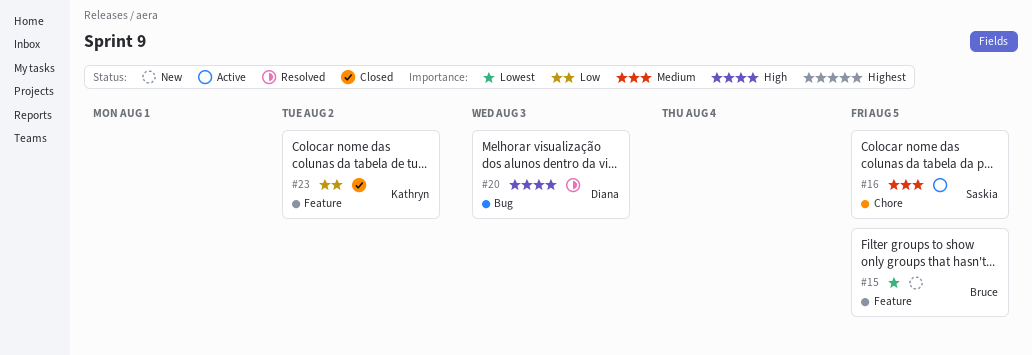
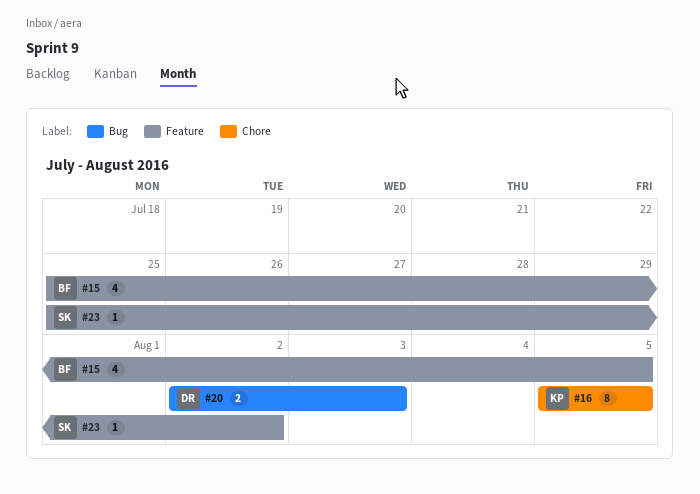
#16, owner: Saskia -> Kathryn
#23, owner: Kathryn -> Saskia

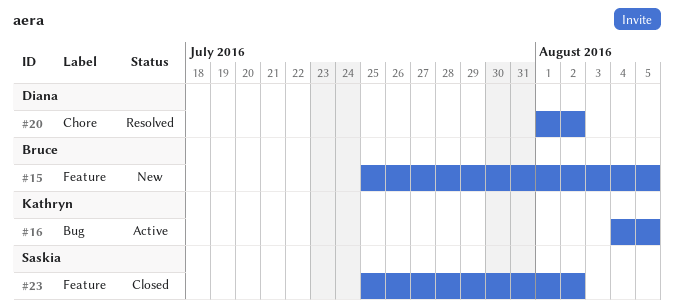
#16, label: Chore -> Bug
#16, start: Aug 5 -> Aug 4
#20, label: Bug -> Chore
#20, start: Aug 2 -> Aug 1
#20, due: Aug 3 -> Aug 2

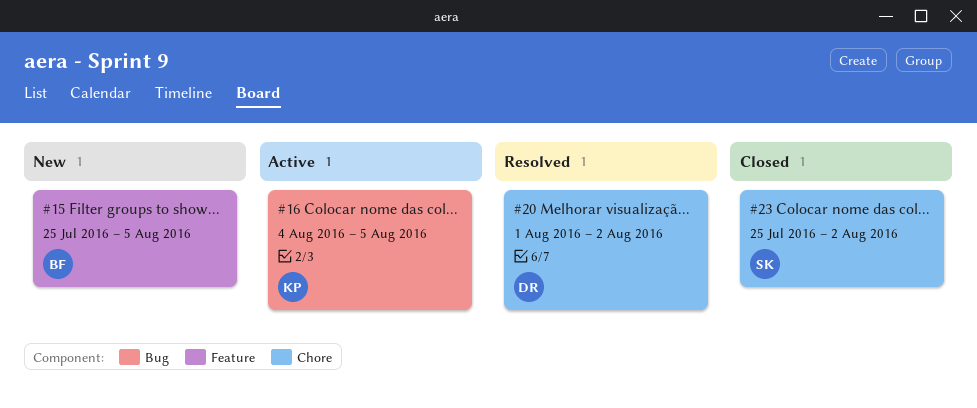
#23, label: Feature -> Chore

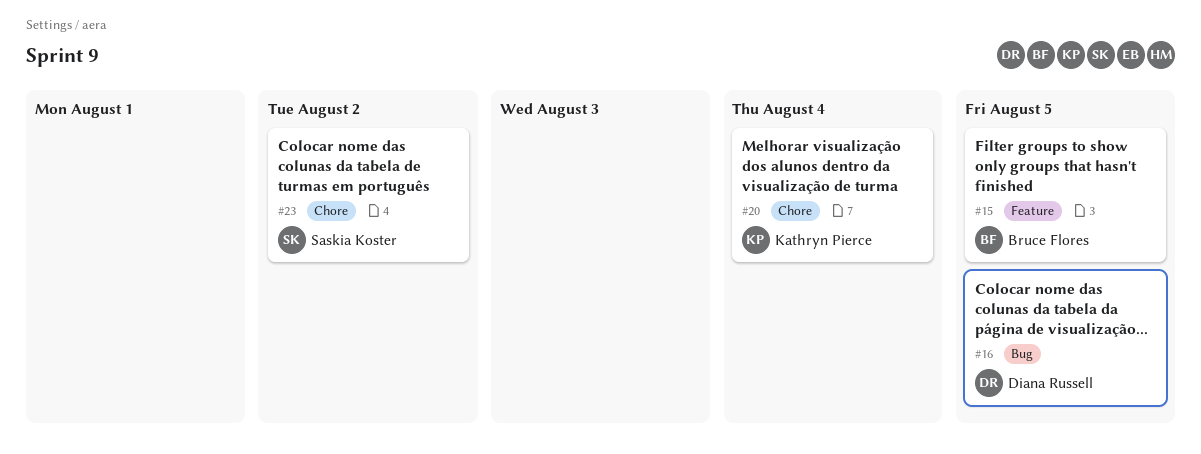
#16, owner: Kathryn Pierce -> Diana Russell
#20, owner: Diana Russell -> Kathryn Pierce
#20, due: Aug 2 -> Aug 4

